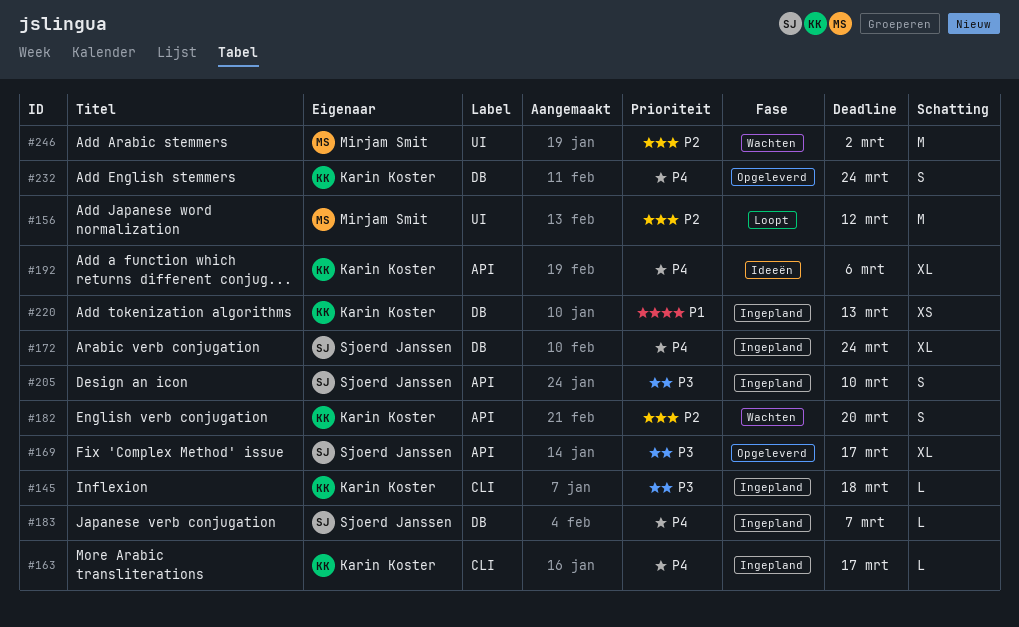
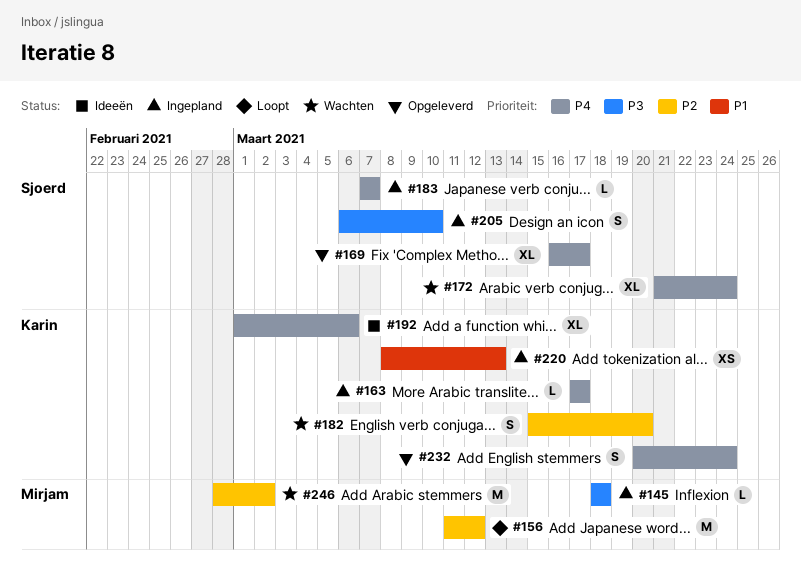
#145, owner: Karin Koster -> Mirjam Smit
#169, priority: P3 -> P4
#172, status: Ingepland -> Wachten

